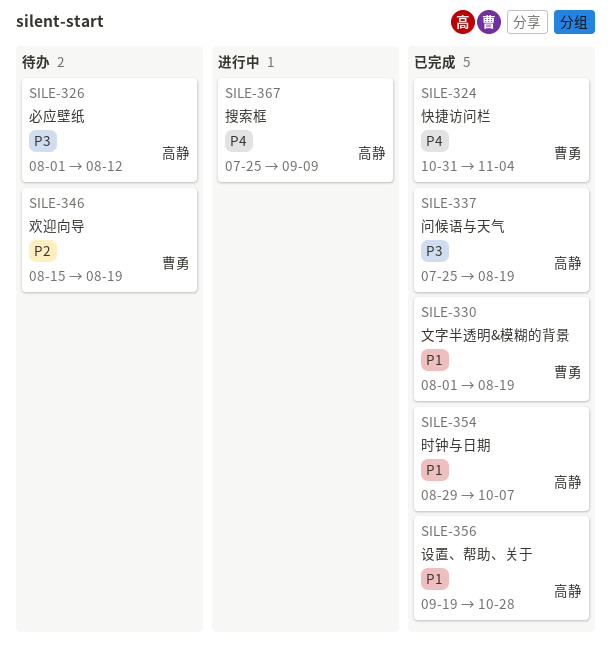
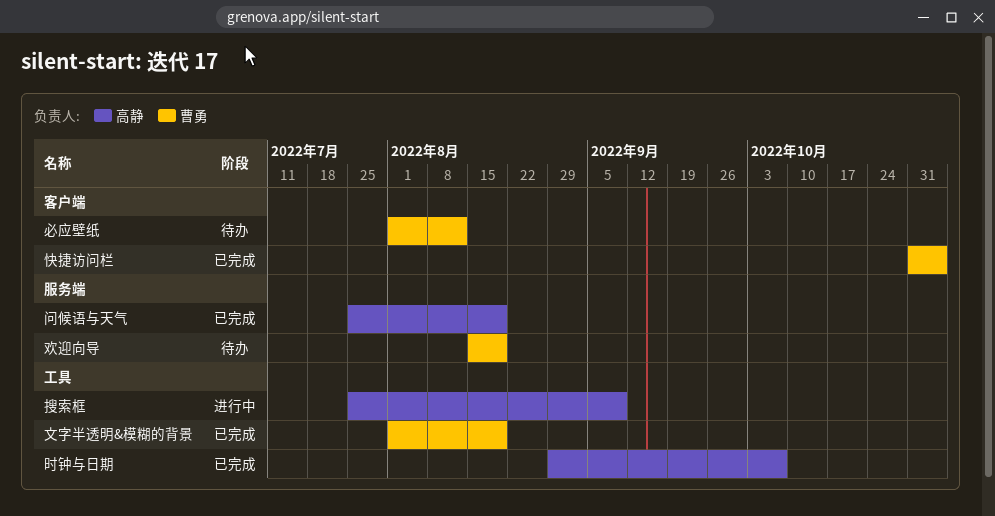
必应壁纸, owner: 高静 -> 曹勇
设置、帮助、关于: present -> none

